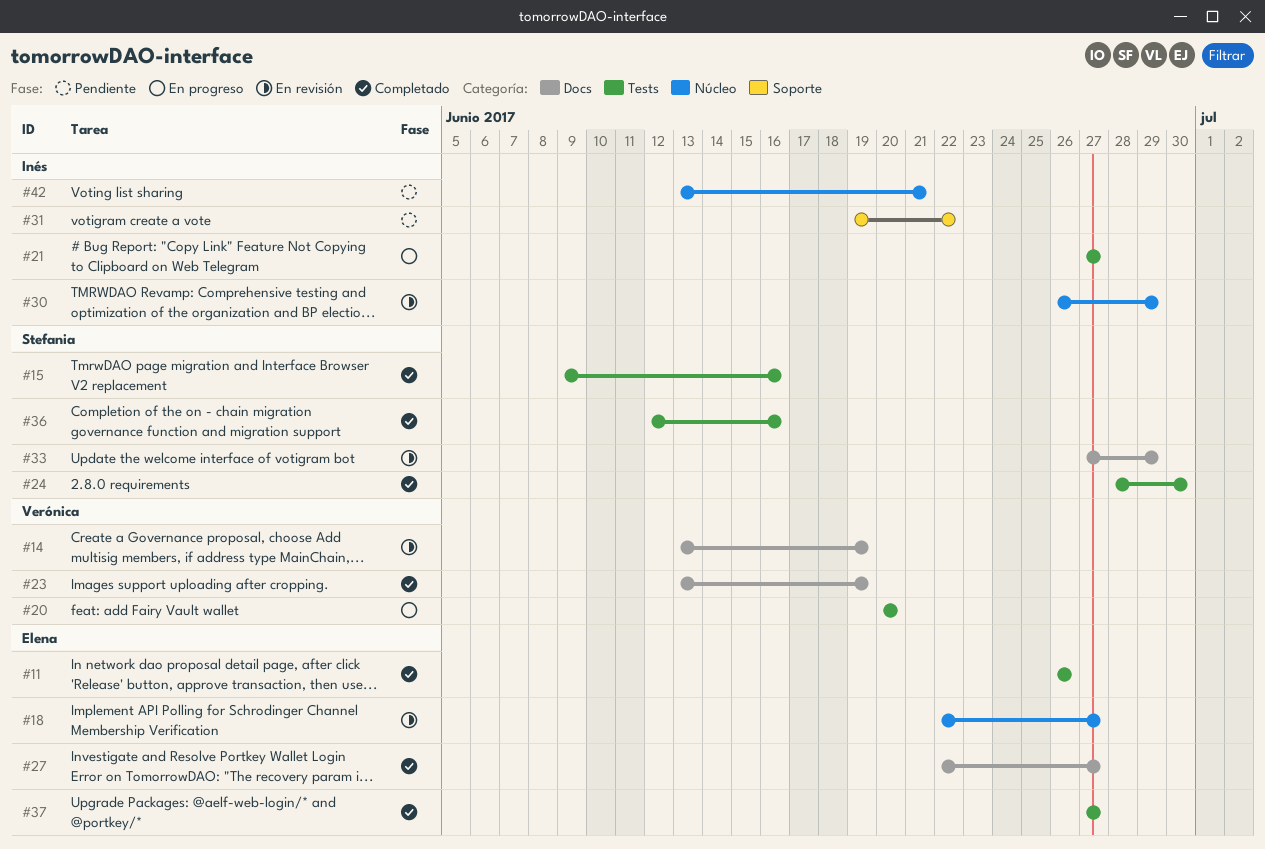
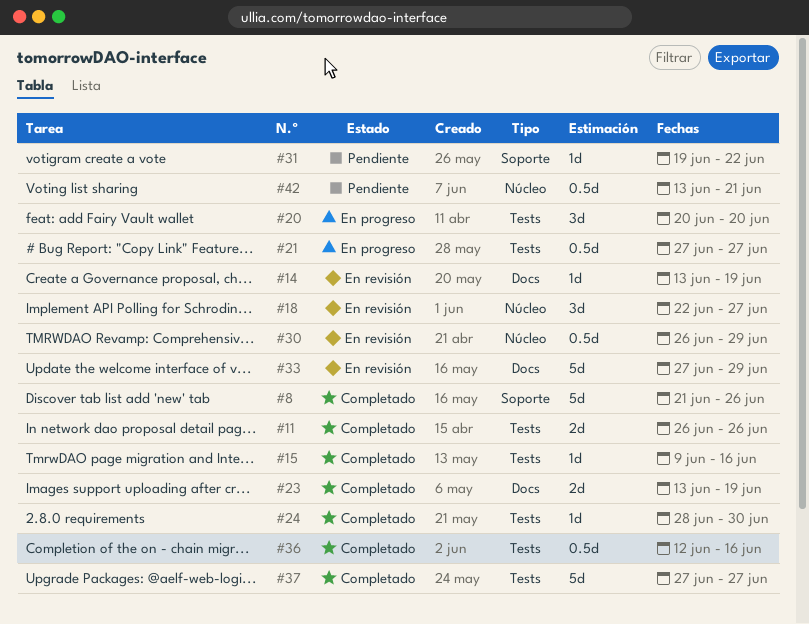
#8: none -> present
#27: present -> none

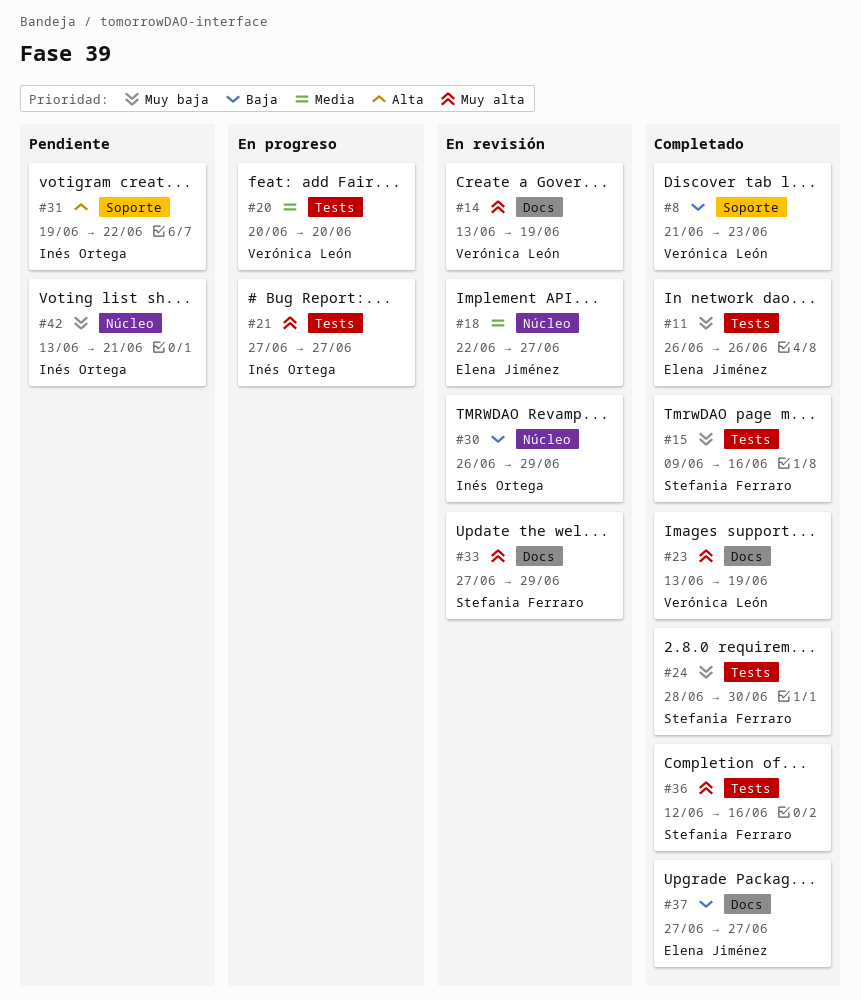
#8, due: Jun 26 -> Jun 23
#37, label: Tests -> Docs

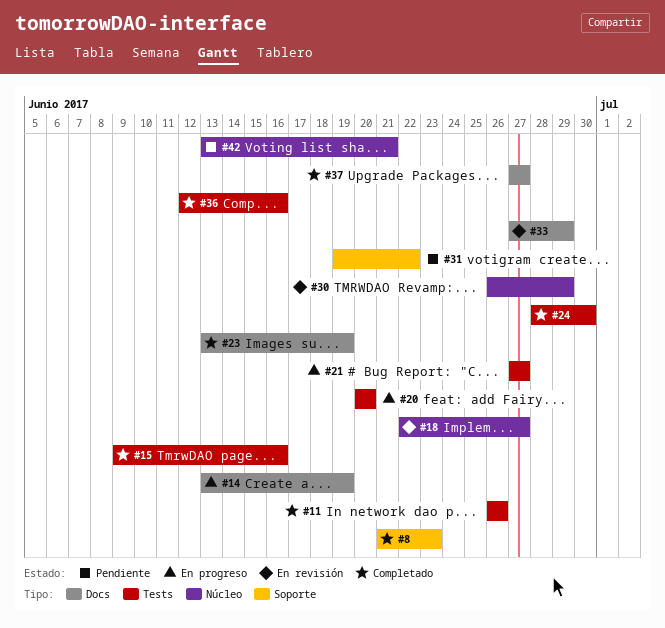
#14, status: En revisión -> En progreso

